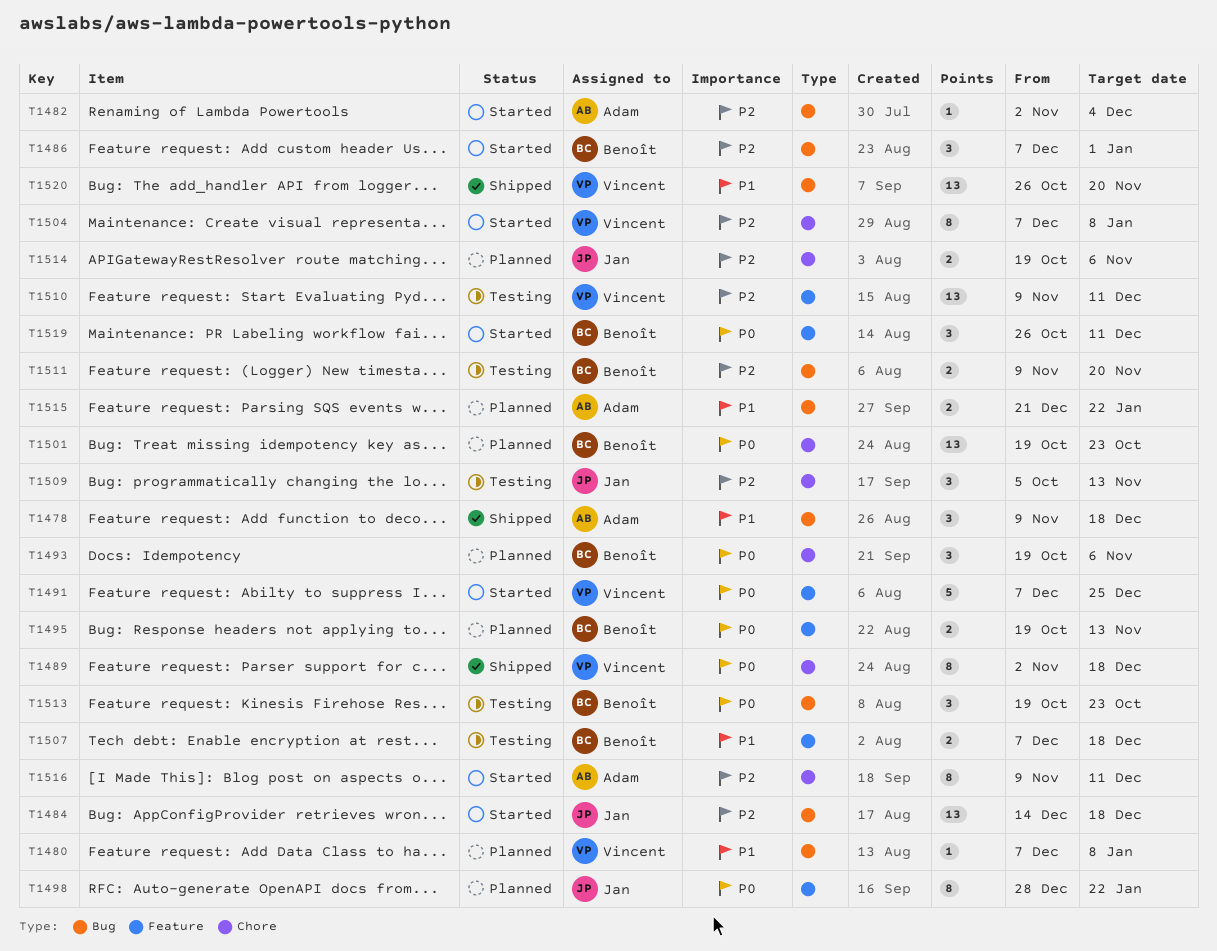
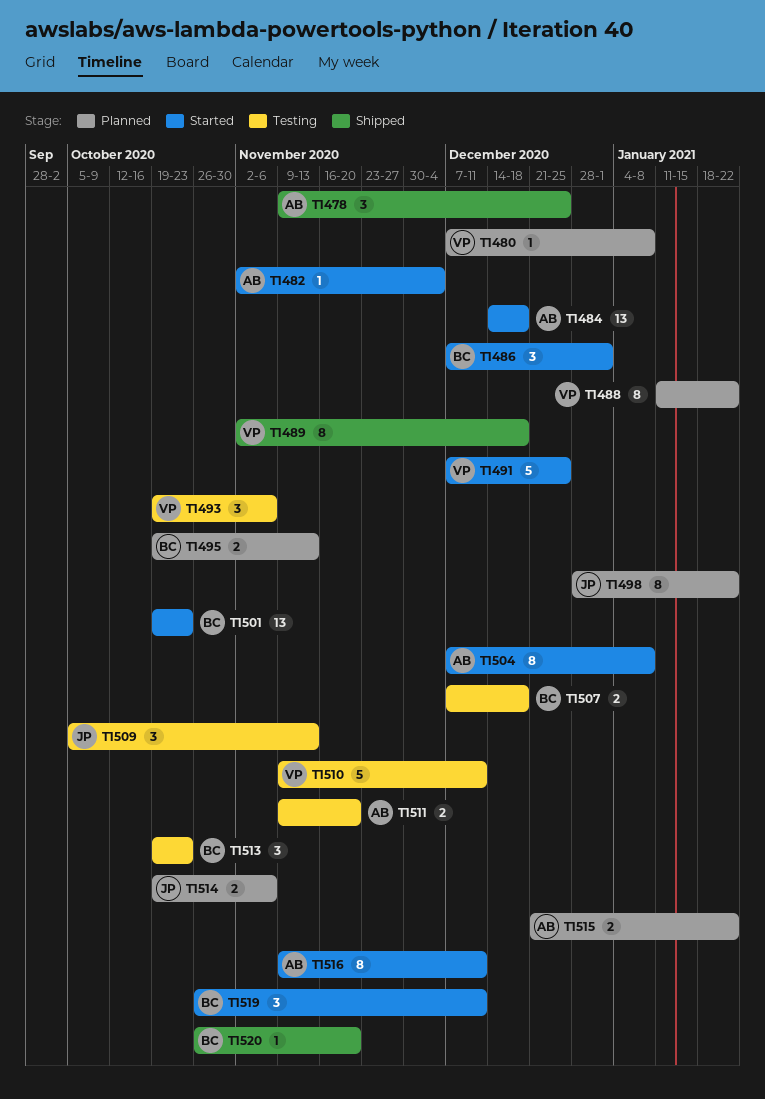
T1478, due: Dec 18 -> Dec 25
T1484, owner: Jan -> Adam
T1488: none -> present
T1493, status: Planned -> Testing
T1493, owner: Benoît -> Vincent
T1501, status: Planned -> Started
T1504, owner: Vincent -> Adam
T1510, estimate: 13 -> 5
T1511, owner: Benoît -> Adam
T1520, owner: Vincent -> Benoît
T1520, estimate: 13 -> 1

